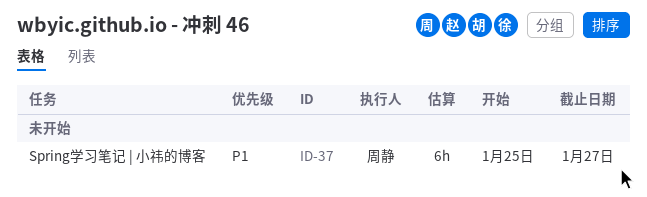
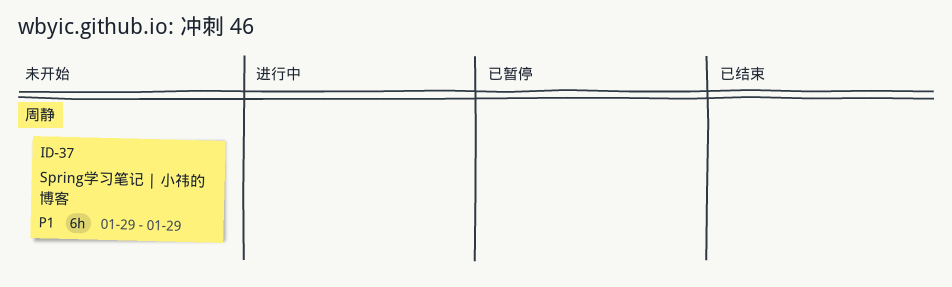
ID-37, start: Jan 25 -> Jan 29
ID-37, due: Jan 27 -> Jan 29

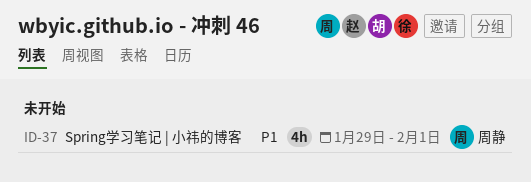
ID-37, estimate: 6h -> 4h
ID-37, due: Jan 29 -> Feb 1

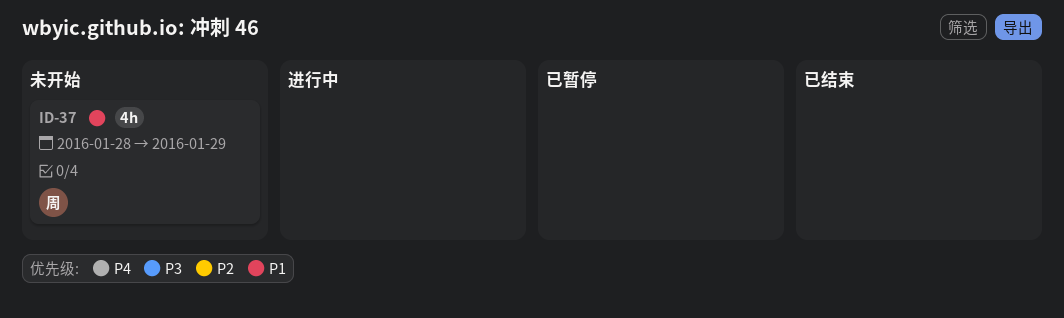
ID-37, start: Jan 29 -> Jan 28
ID-37, due: Feb 1 -> Jan 29

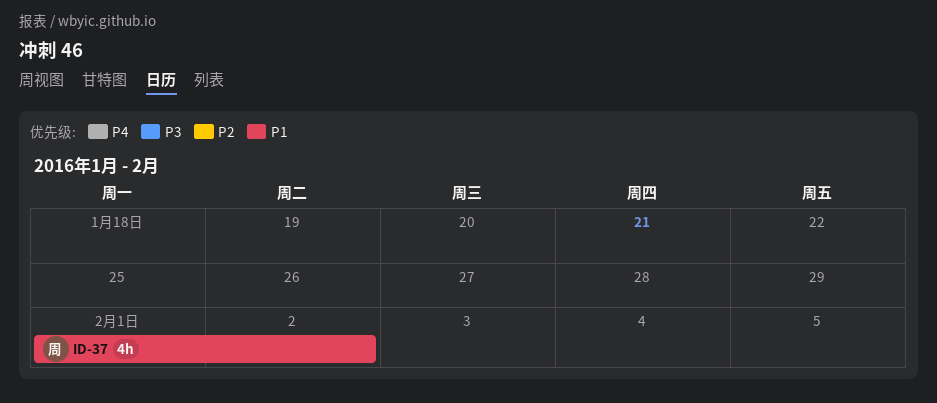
ID-37, start: Jan 28 -> Feb 1
ID-37, due: Jan 29 -> Feb 2

